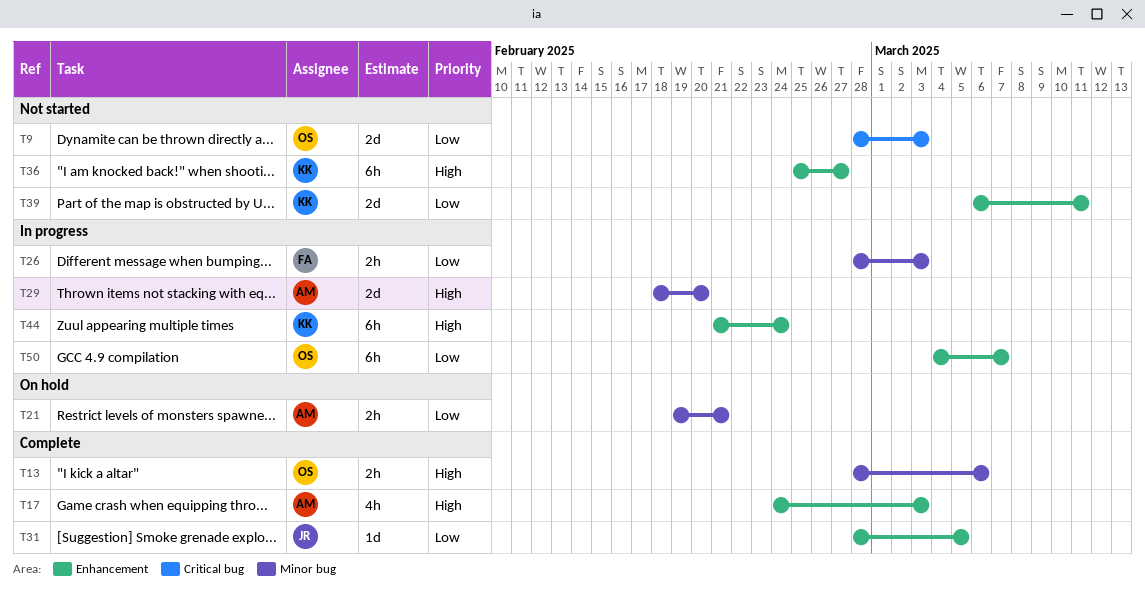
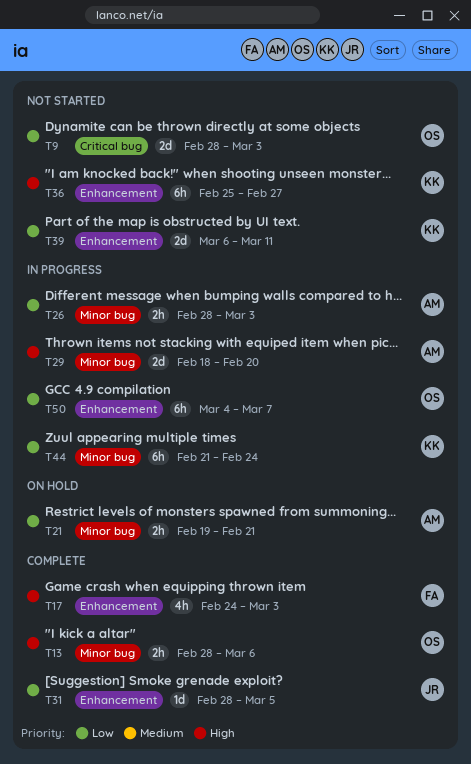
T17, owner: AM -> FA
T26, owner: FA -> AM
T44, priority: High -> Low
T44, label: Enhancement -> Minor bug

